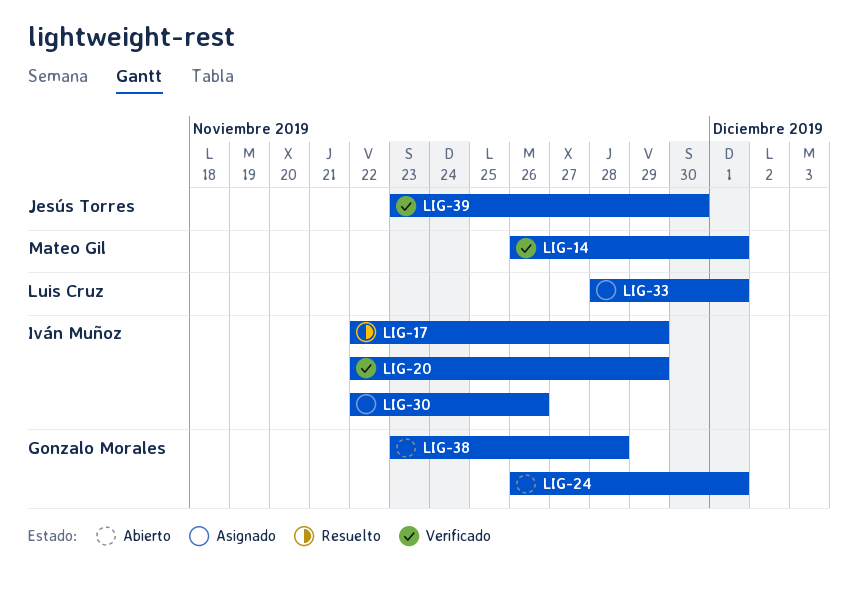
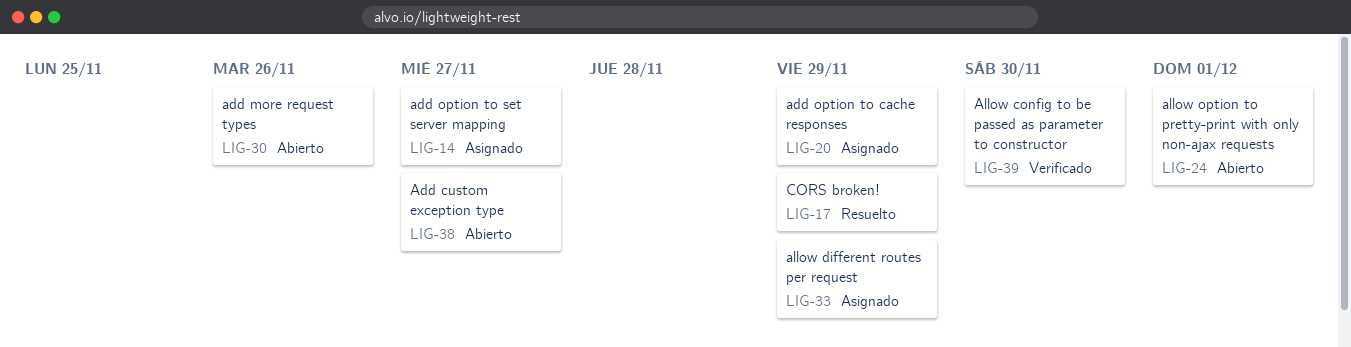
LIG-14, status: Verificado -> Asignado
LIG-14, due: Dec 1 -> Nov 27
LIG-20, status: Verificado -> Asignado
LIG-30, status: Asignado -> Abierto
LIG-33, due: Dec 1 -> Nov 29
LIG-38, due: Nov 28 -> Nov 27

